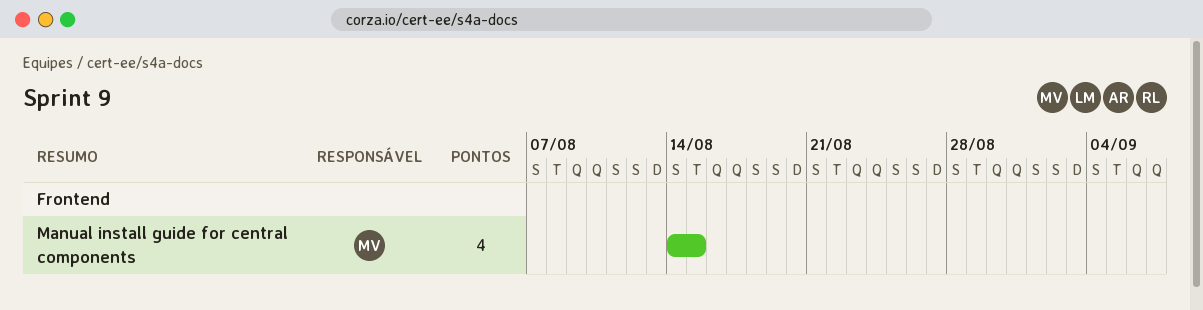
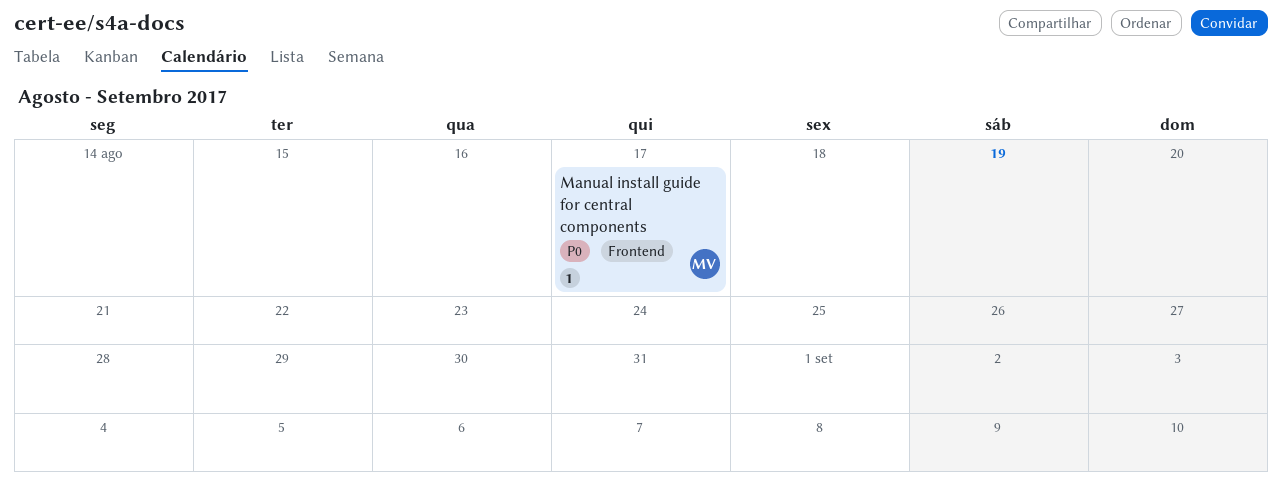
Manual install guide for central components, estimate: 4 -> 1
Manual install guide for central components, due: Aug 15 -> Aug 17

